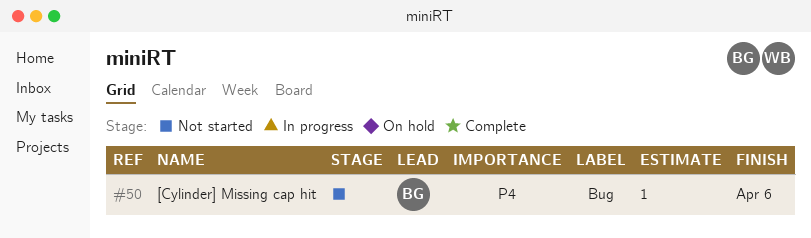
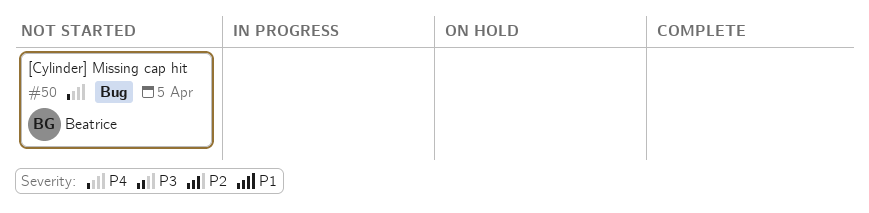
#50, due: Apr 6 -> Apr 5

